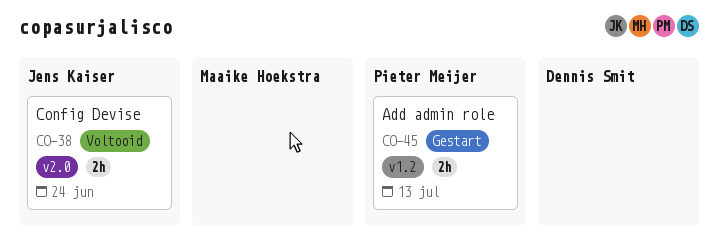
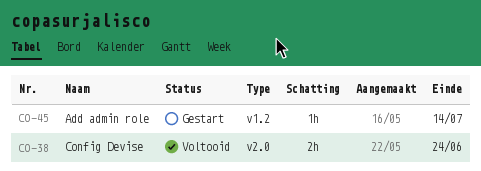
CO-45, estimate: 2h -> 1h
CO-45, due: Jul 13 -> Jul 14

